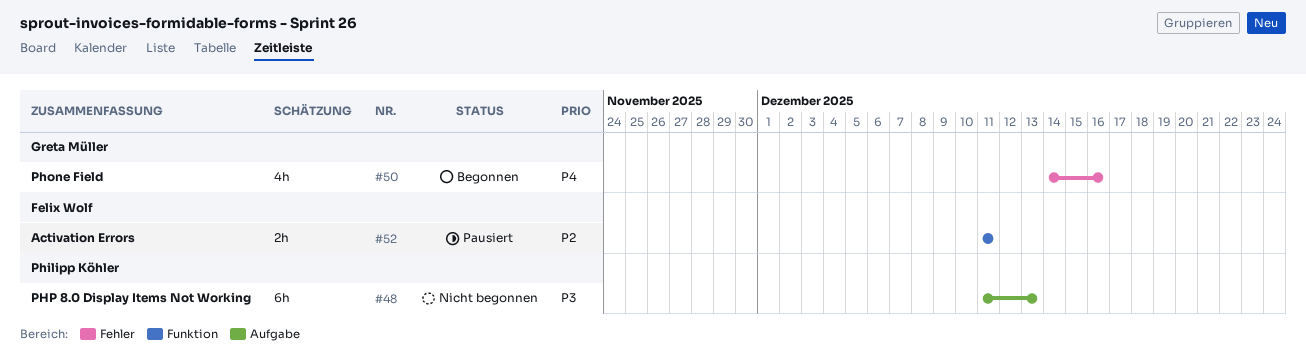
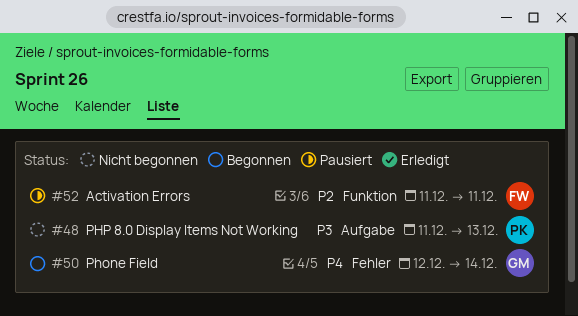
#50, start: Dec 14 -> Dec 12
#50, due: Dec 16 -> Dec 14

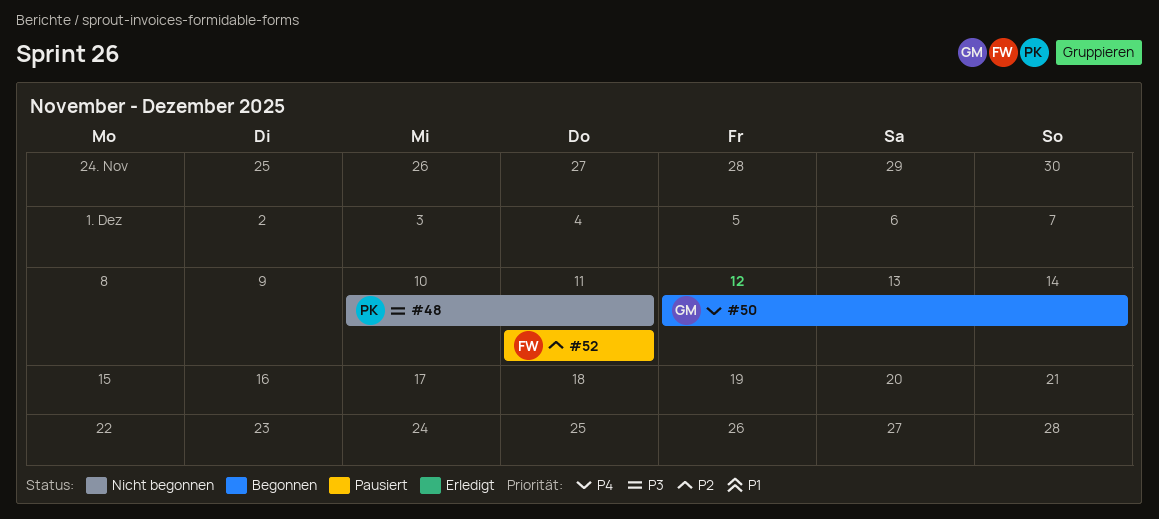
#48, start: Dec 11 -> Dec 10
#48, due: Dec 13 -> Dec 11

